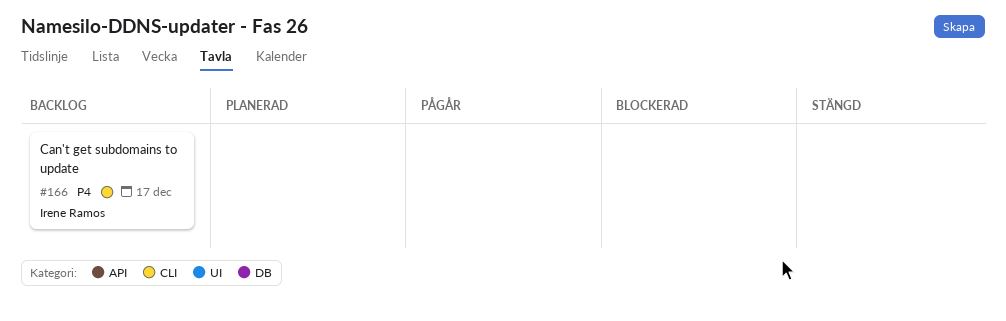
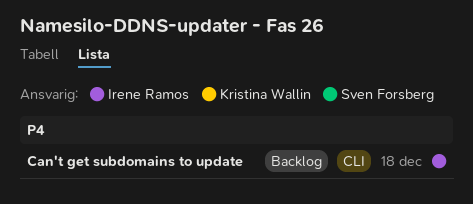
Can't get subdomains to update, due: Dec 17 -> Dec 18

